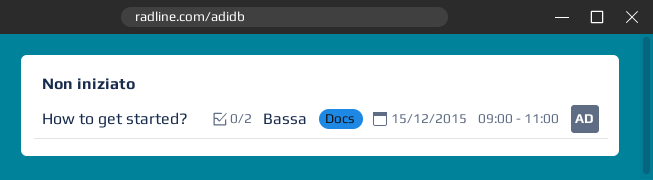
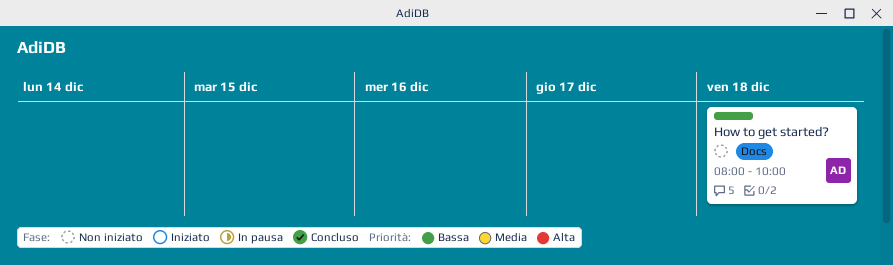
How to get started?, day: Dec 15 -> Dec 18
How to get started?, begins: 09:00 -> 08:00
How to get started?, ends: 11:00 -> 10:00

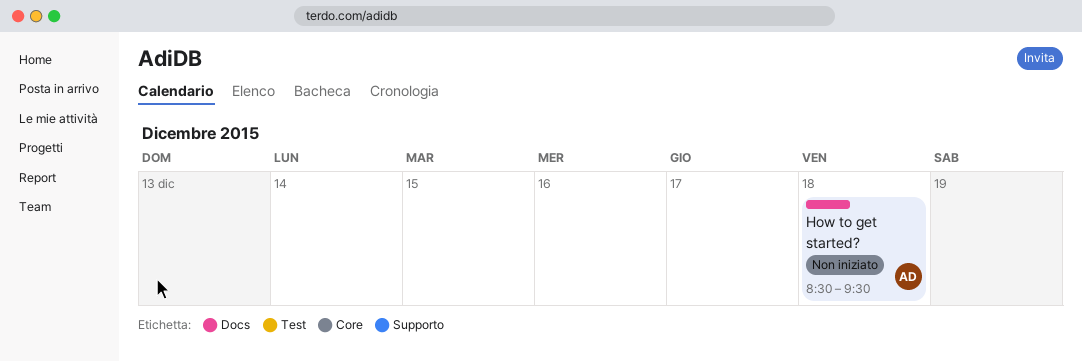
How to get started?, begins: 08:00 -> 08:30
How to get started?, ends: 10:00 -> 09:30

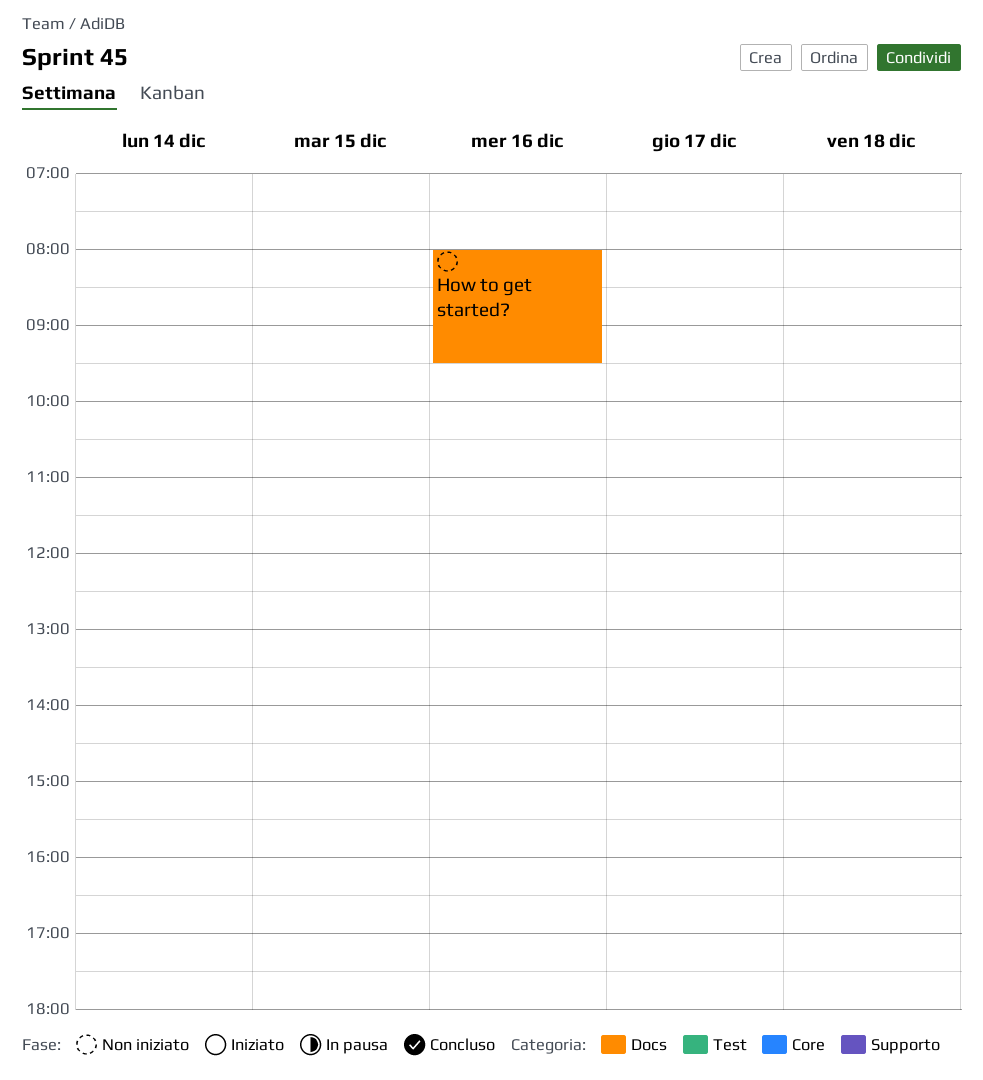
How to get started?, day: Dec 18 -> Dec 16
How to get started?, begins: 08:30 -> 08:00

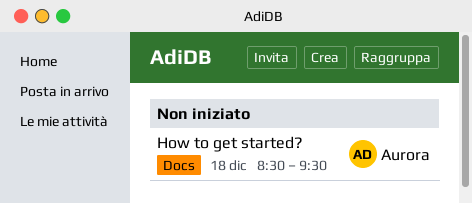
How to get started?, day: Dec 16 -> Dec 18
How to get started?, begins: 08:00 -> 08:30

